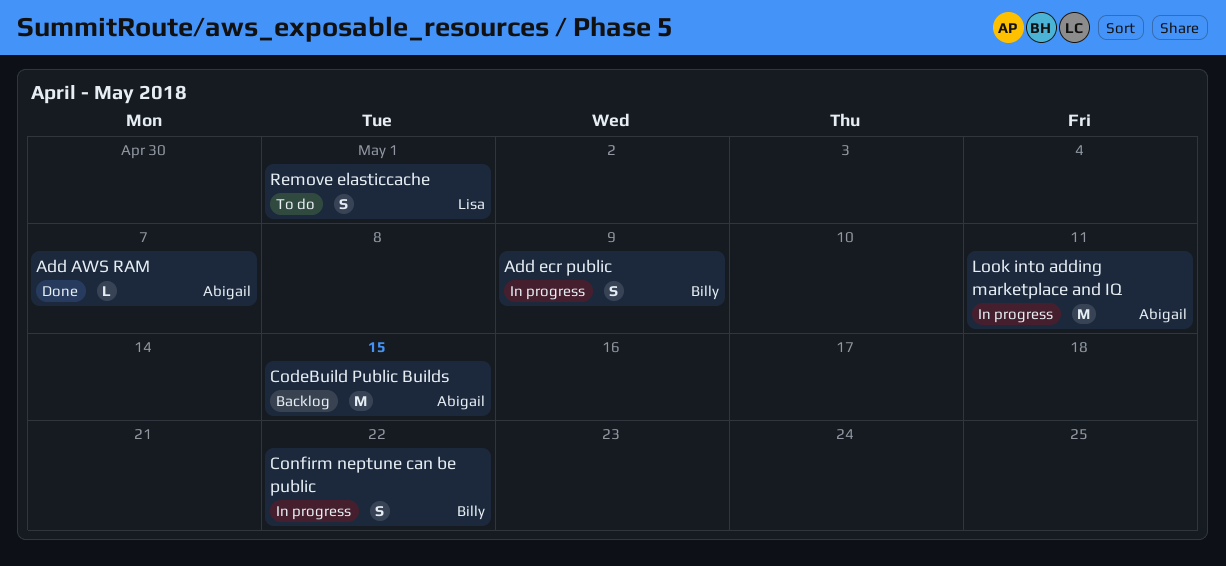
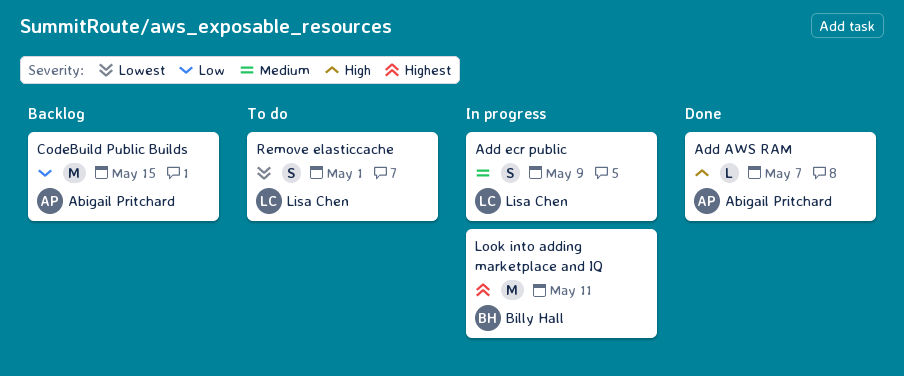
Add ecr public, owner: Billy Hall -> Lisa Chen
Confirm neptune can be public: present -> none
Look into adding marketplace and IQ, owner: Abigail Pritchard -> Billy Hall

